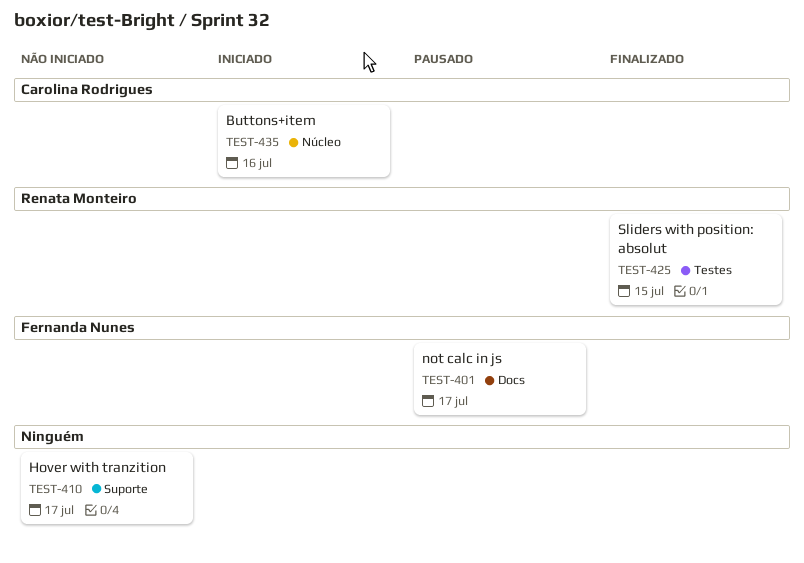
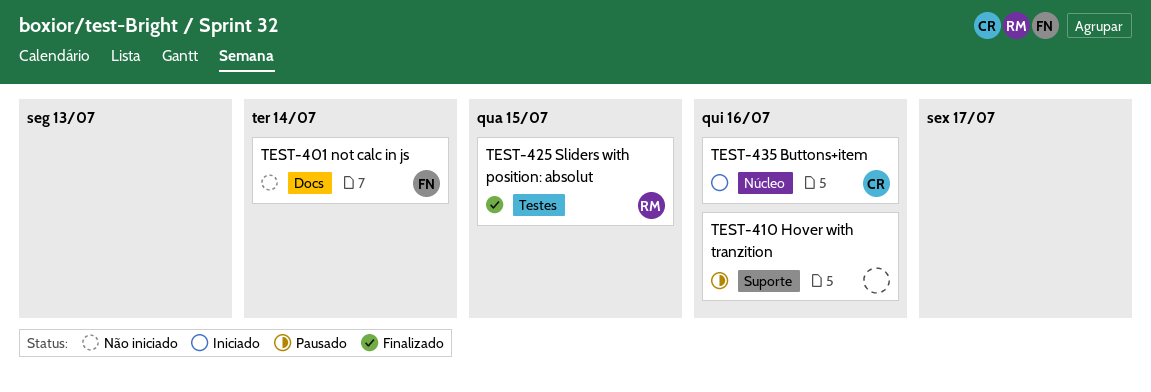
TEST-401, status: Pausado -> Não iniciado
TEST-401, due: Jul 17 -> Jul 14
TEST-410, status: Não iniciado -> Pausado
TEST-410, due: Jul 17 -> Jul 16

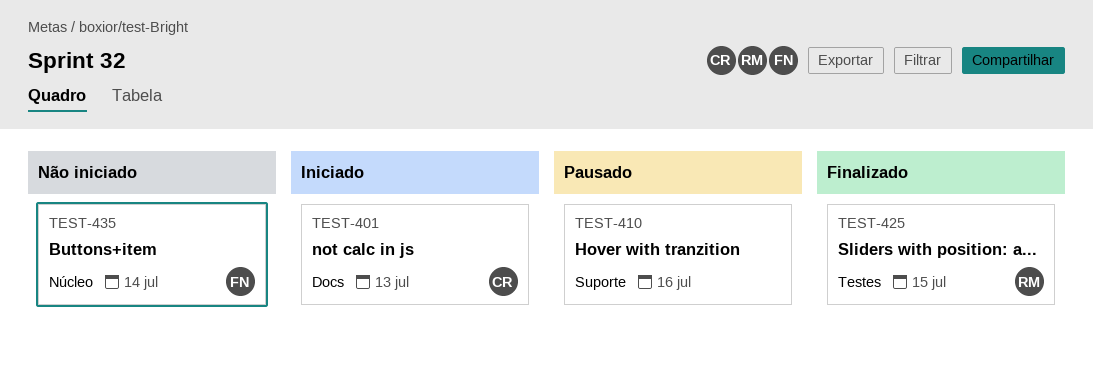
TEST-401, status: Não iniciado -> Iniciado
TEST-401, owner: FN -> CR
TEST-401, due: Jul 14 -> Jul 13
TEST-435, status: Iniciado -> Não iniciado
TEST-435, owner: CR -> FN
TEST-435, due: Jul 16 -> Jul 14

